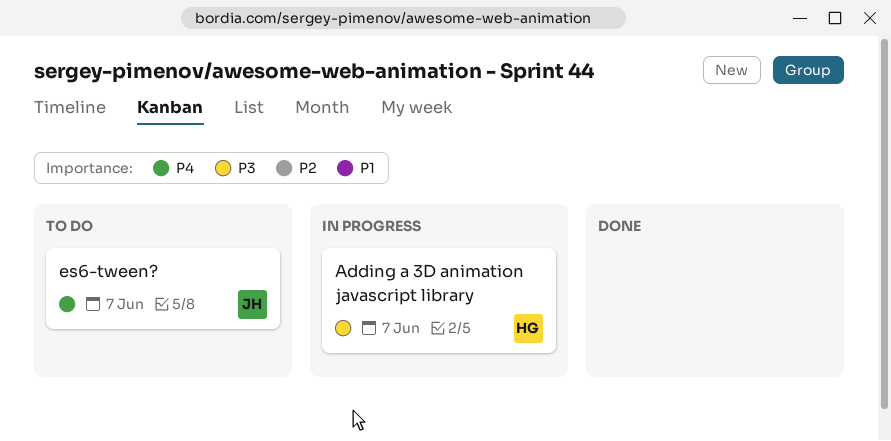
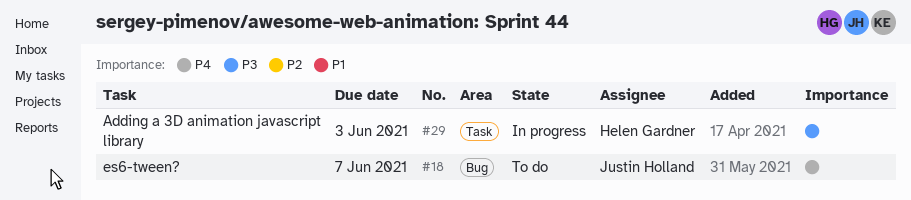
Adding a 3D animation javascript library, due: Jun 7 -> Jun 3

